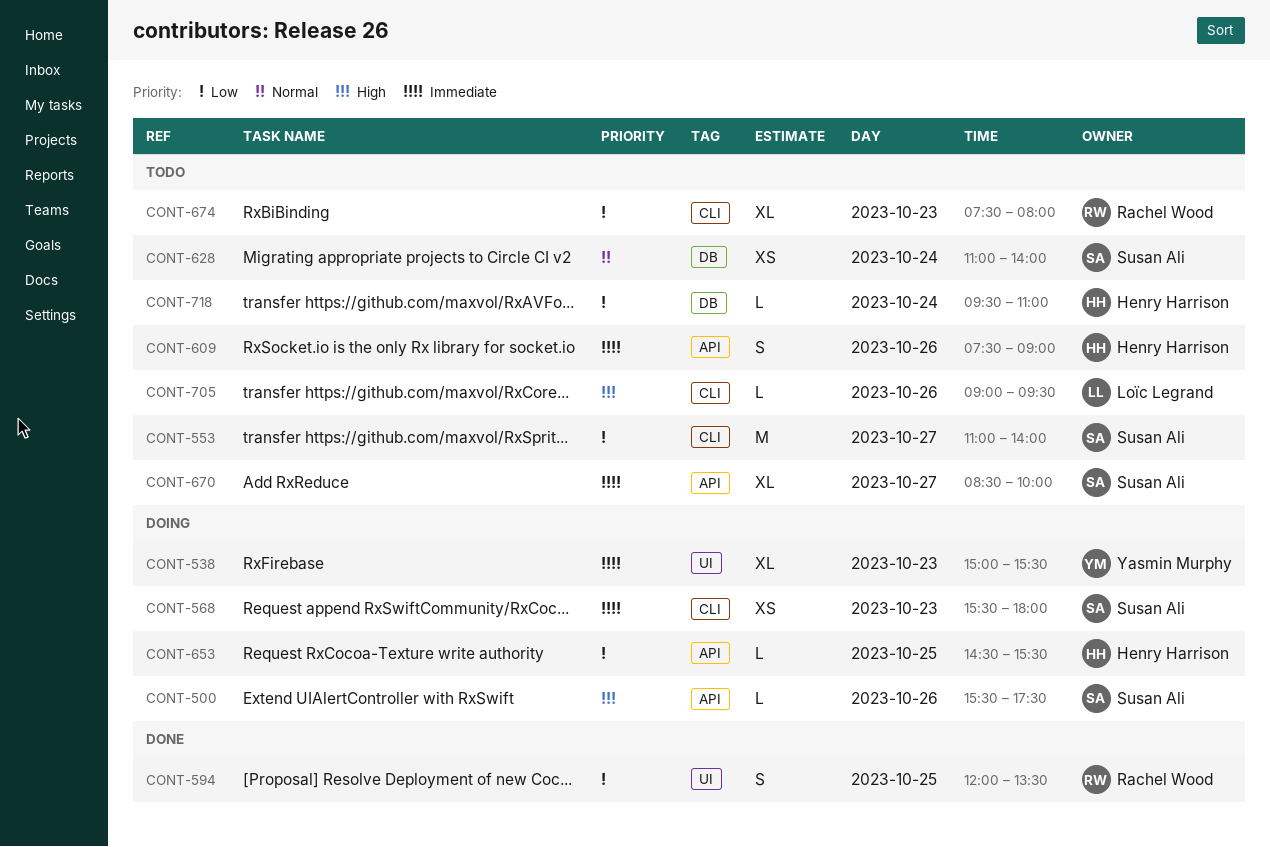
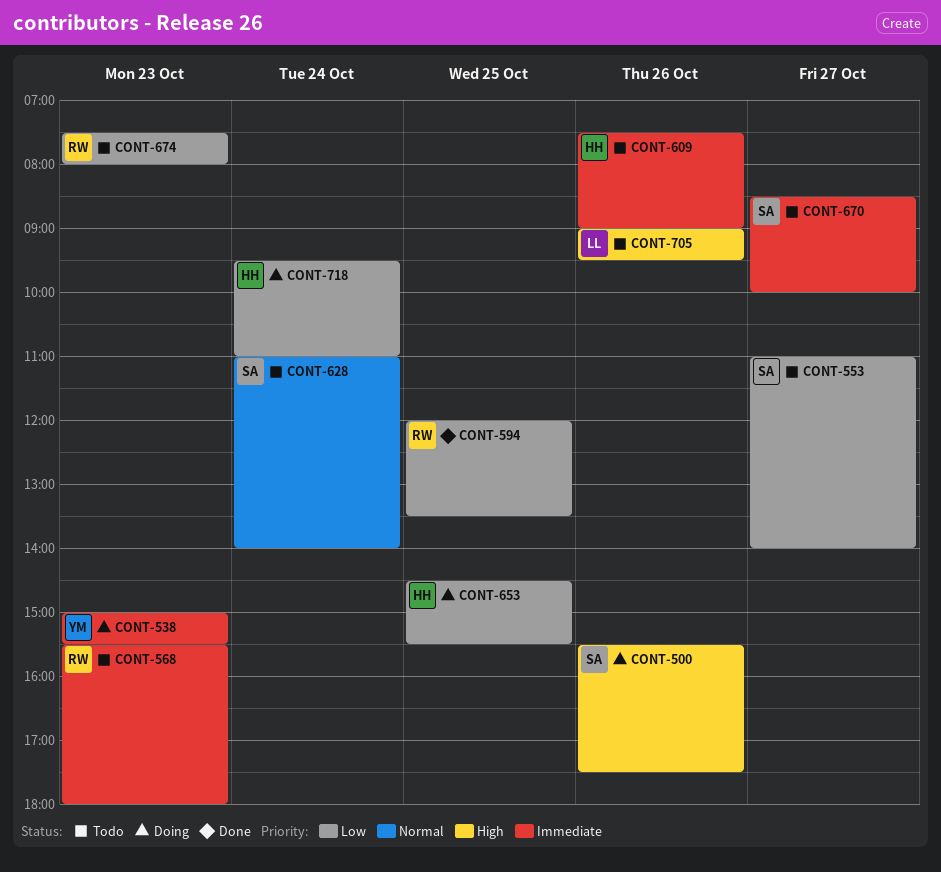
CONT-568, status: Doing -> Todo
CONT-568, owner: Susan Ali -> Rachel Wood
CONT-718, status: Todo -> Doing

